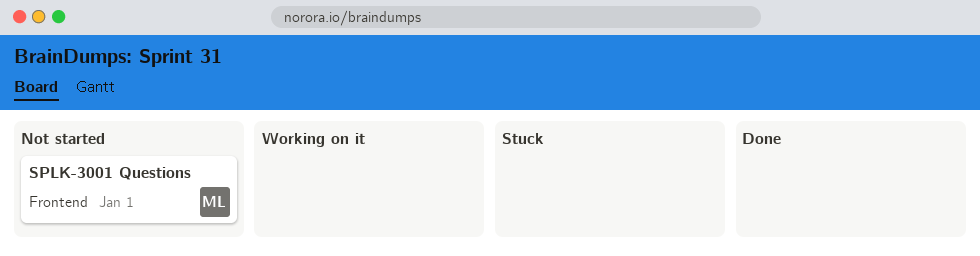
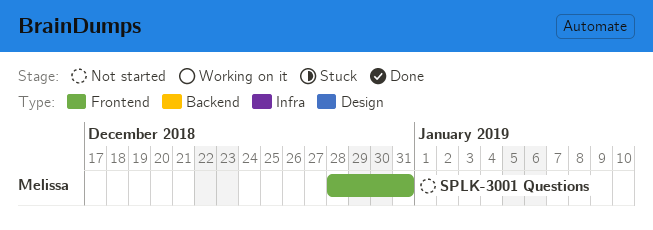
SPLK-3001 Questions, due: Jan 1 -> Dec 31

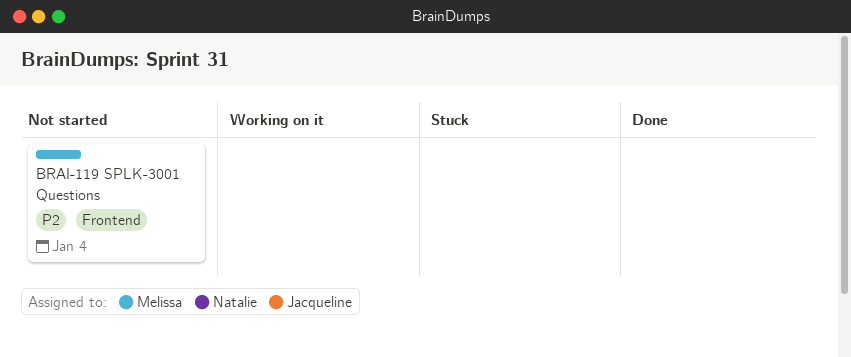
SPLK-3001 Questions, due: Dec 31 -> Jan 4

